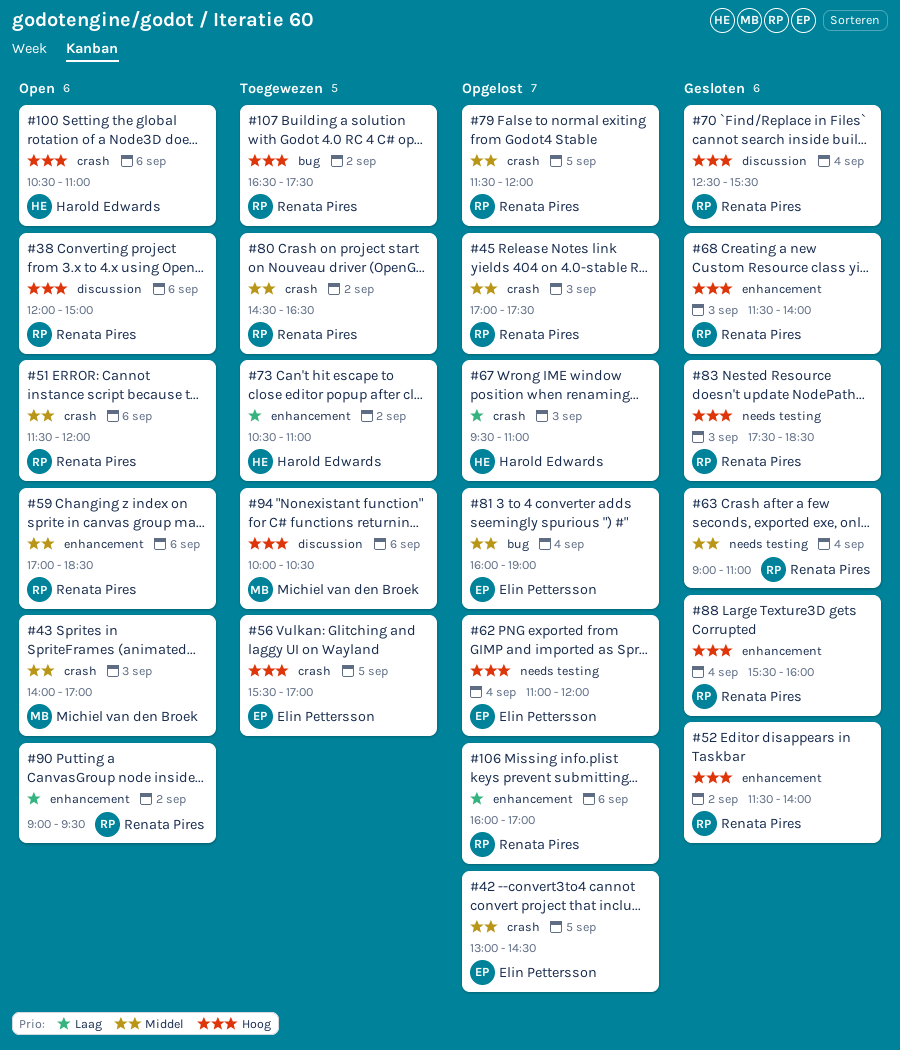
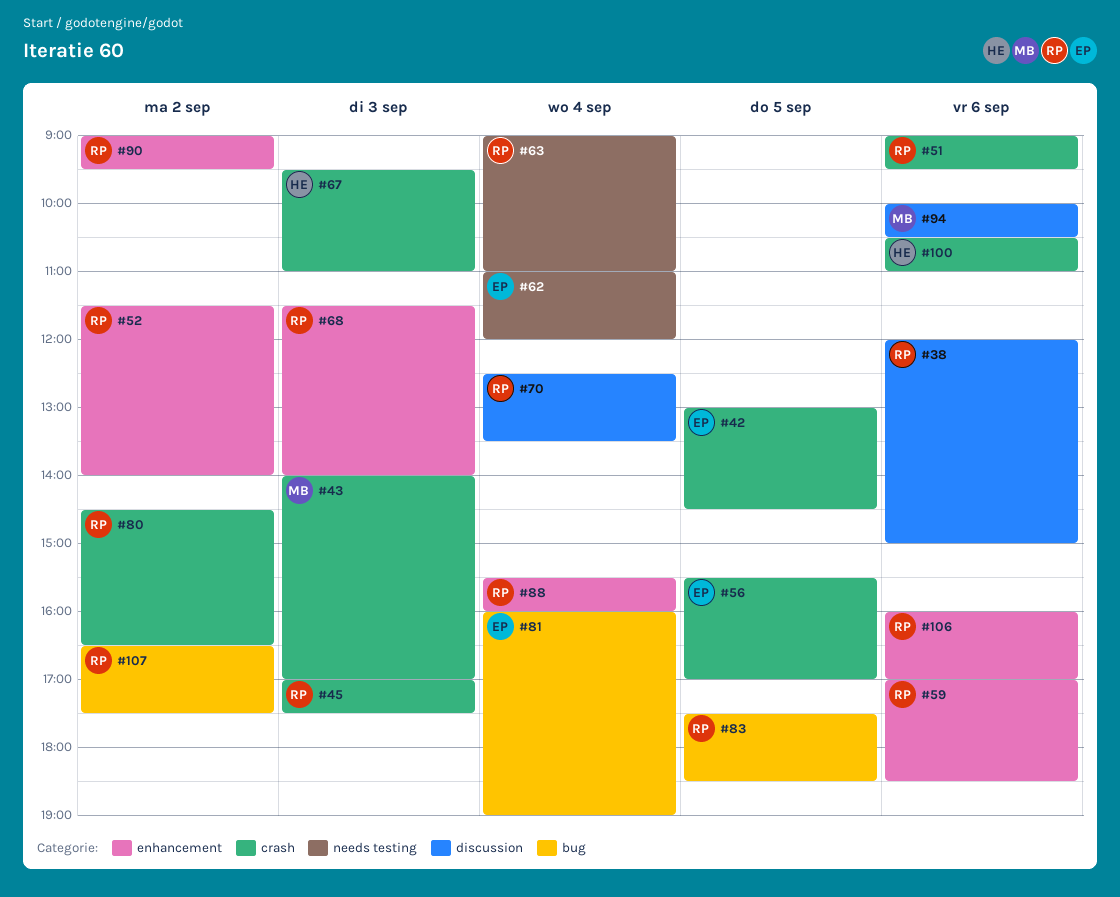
#51, begins: 11:30 -> 09:00
#51, ends: 12:00 -> 09:30
#70, ends: 15:30 -> 13:30
#73: present -> none
#79: present -> none
#83, label: needs testing -> bug
#83, day: Sep 3 -> Sep 5

